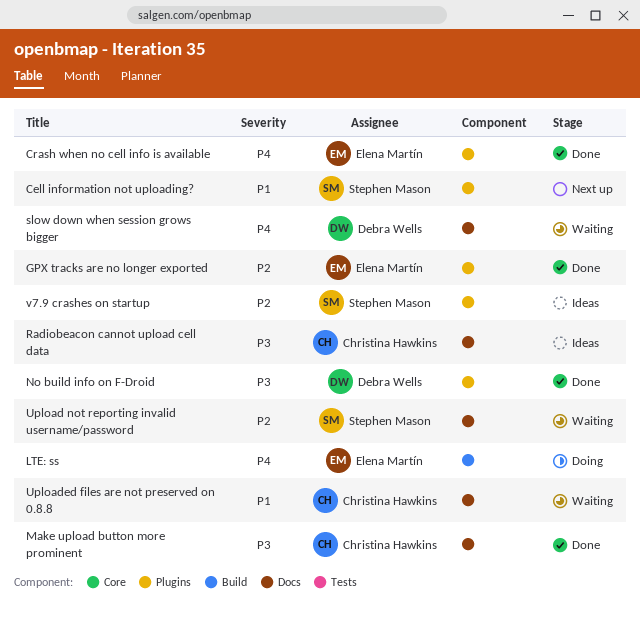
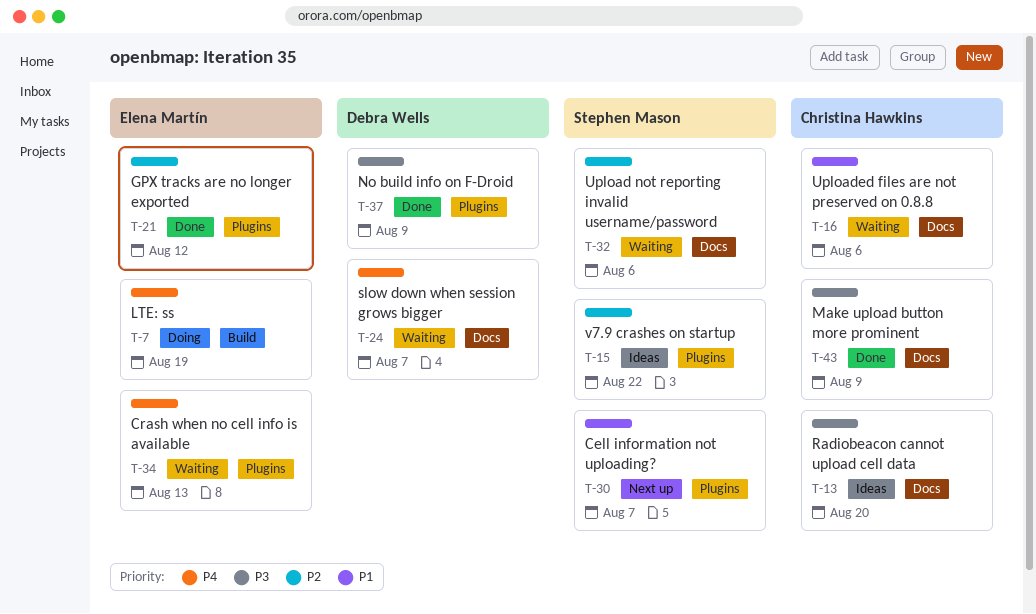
Crash when no cell info is available, status: Done -> Waiting

